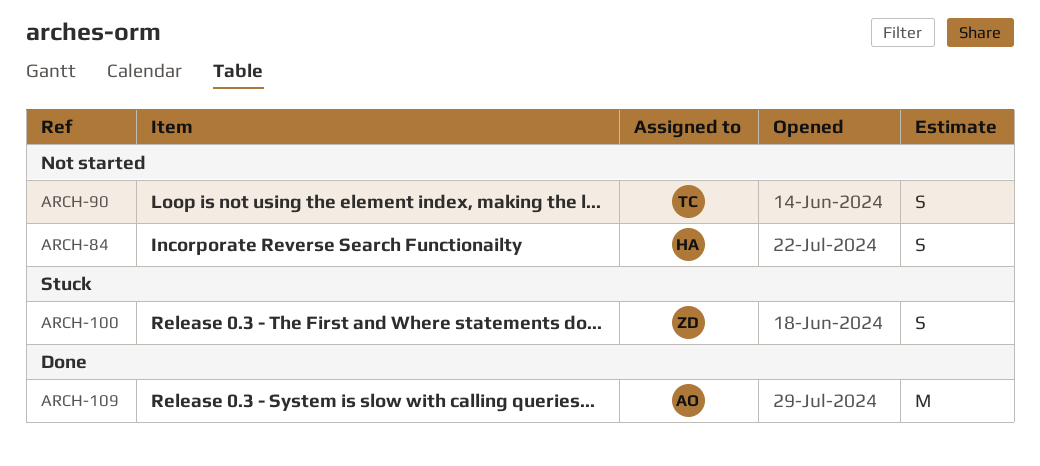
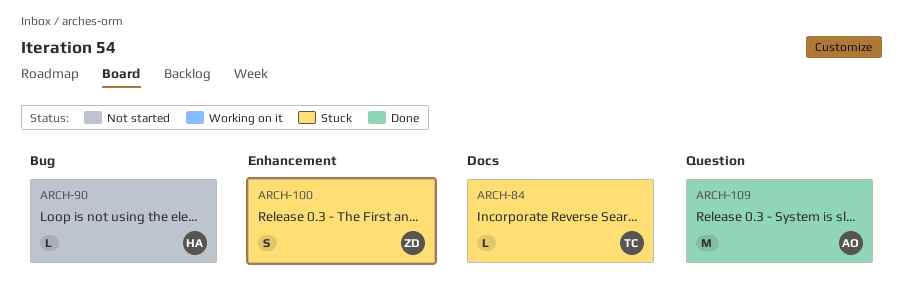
ARCH-84, status: Not started -> Stuck
ARCH-84, owner: HA -> TC
ARCH-84, estimate: S -> L
ARCH-90, owner: TC -> HA
ARCH-90, estimate: S -> L

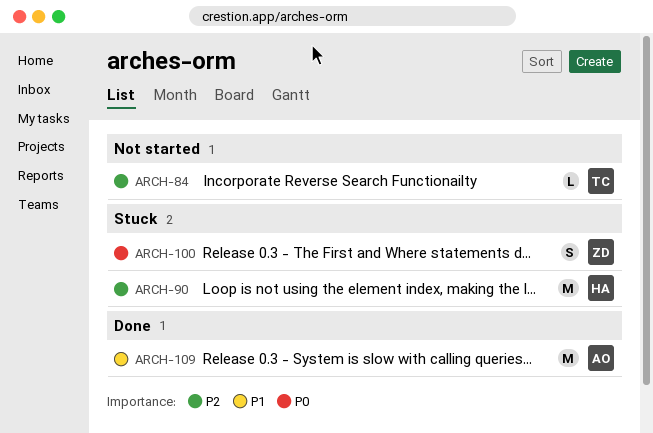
ARCH-84, status: Stuck -> Not started
ARCH-90, status: Not started -> Stuck
ARCH-90, estimate: L -> M

